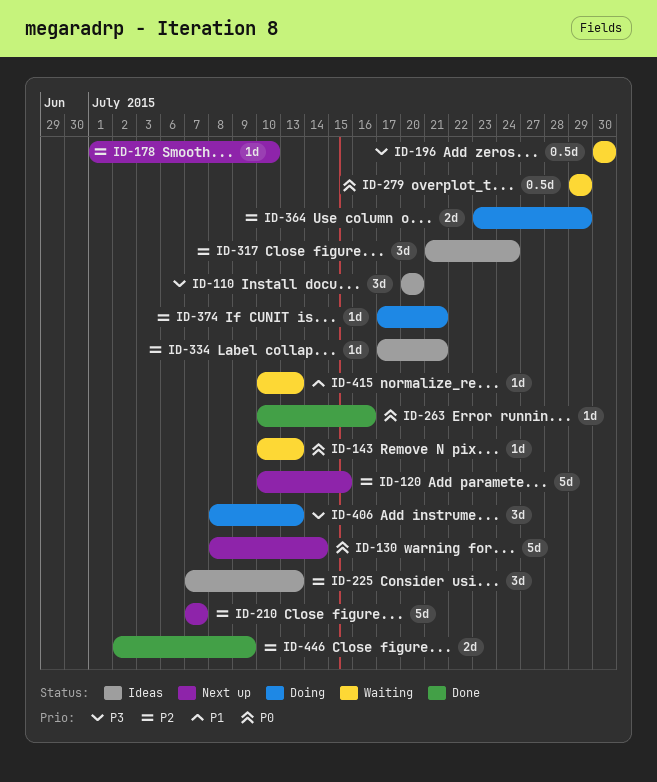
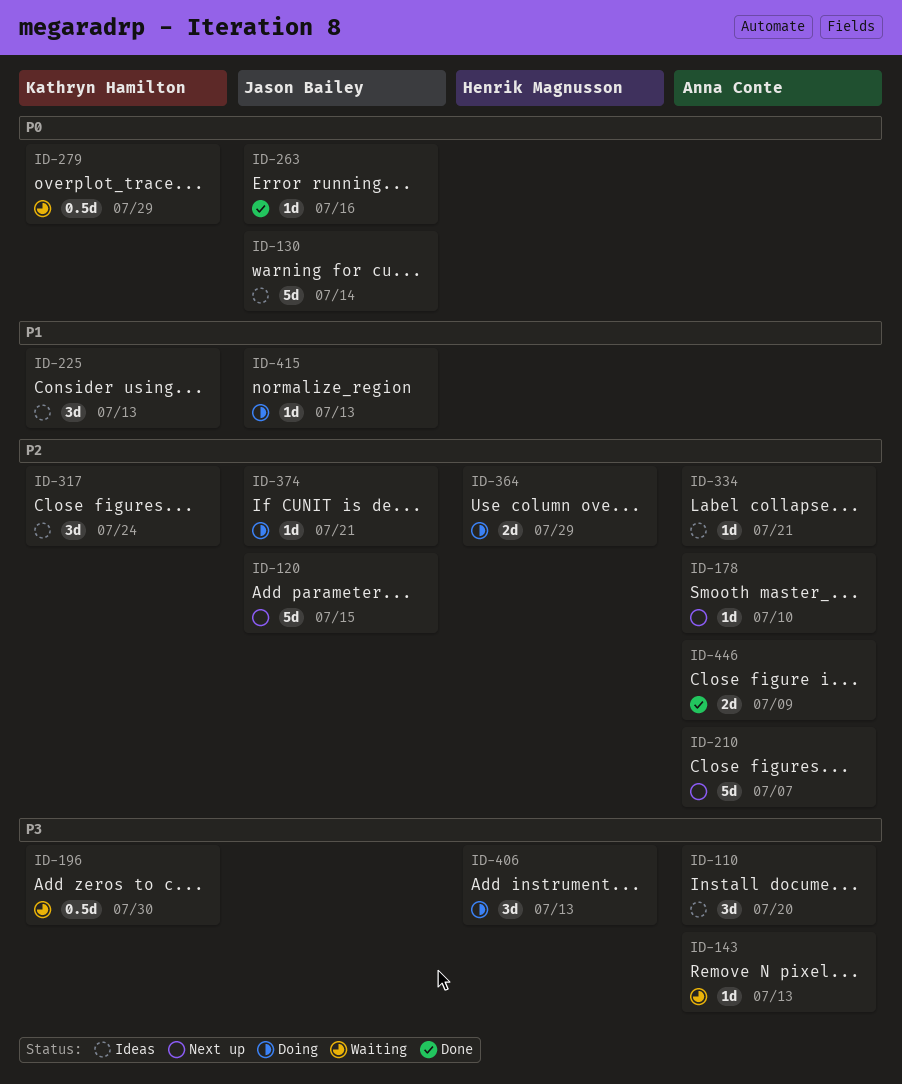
ID-130, status: Next up -> Ideas
ID-143, priority: P0 -> P3
ID-225, priority: P2 -> P1
ID-415, status: Waiting -> Doing

